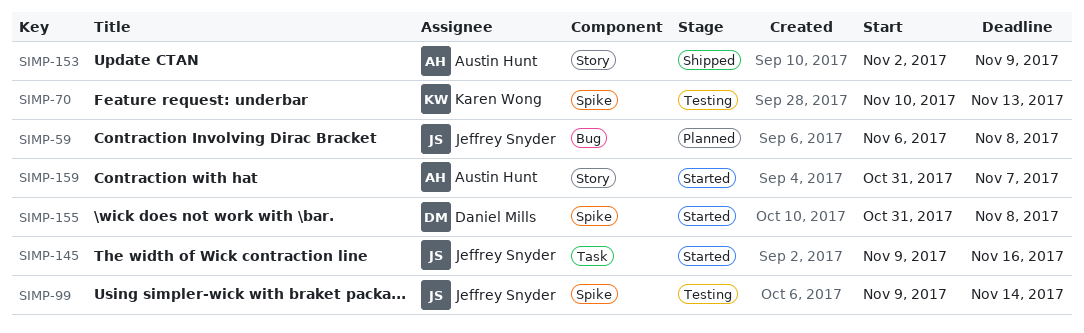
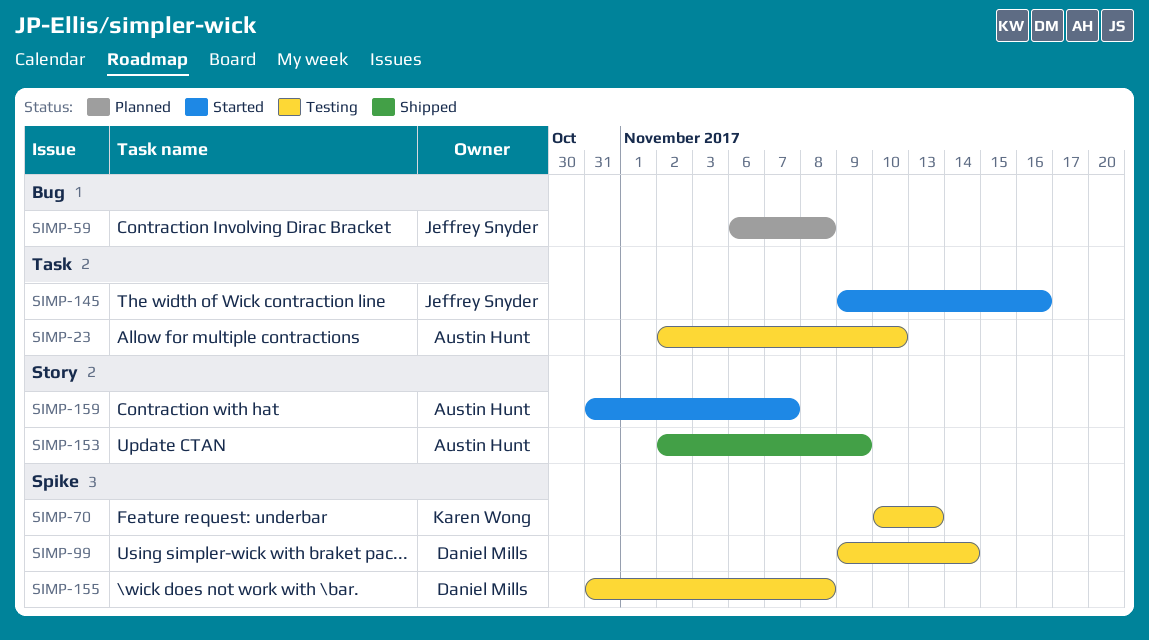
SIMP-23: none -> present
SIMP-99, owner: Jeffrey Snyder -> Daniel Mills
SIMP-155, status: Started -> Testing

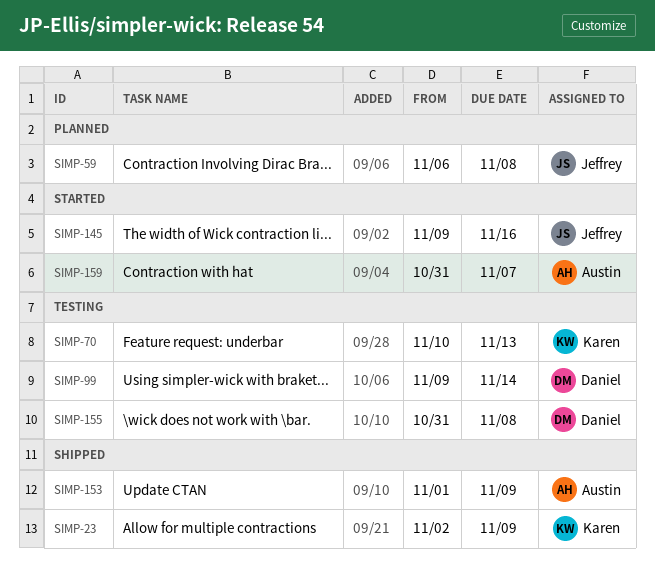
SIMP-23, status: Testing -> Shipped
SIMP-23, owner: Austin Hunt -> Karen Wong
SIMP-23, due: Nov 10 -> Nov 9
SIMP-153, start: Nov 2 -> Nov 1

